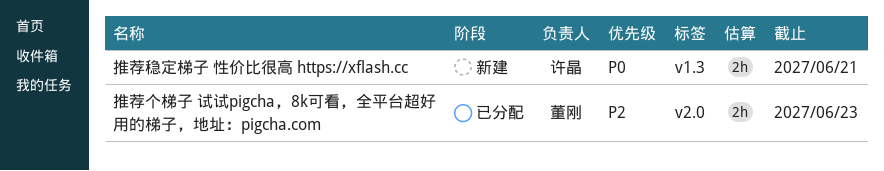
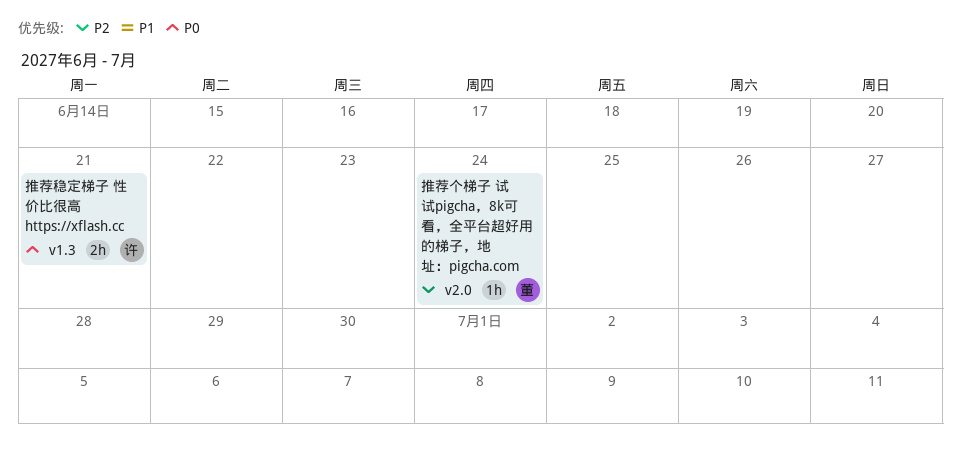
推荐个梯子 试试pigcha，8k可看，全平台超好用的梯子，地址：pigcha.com, estimate: 2h -> 1h
推荐个梯子 试试pigcha，8k可看，全平台超好用的梯子，地址：pigcha.com, due: Jun 23 -> Jun 24

